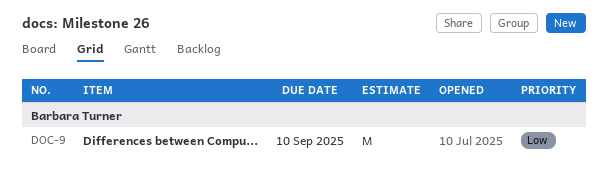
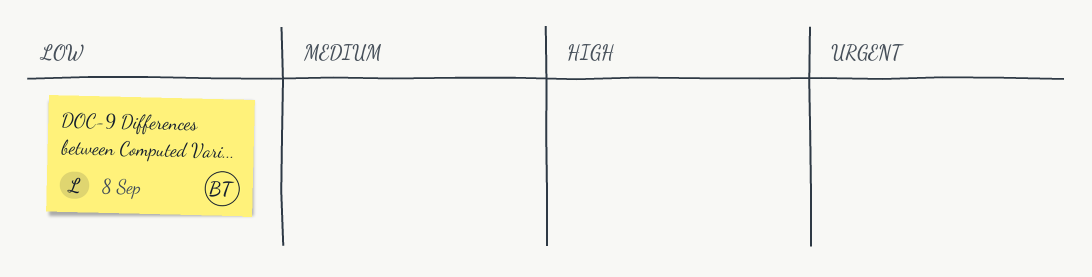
DOC-9, estimate: M -> L
DOC-9, due: Sep 10 -> Sep 8

